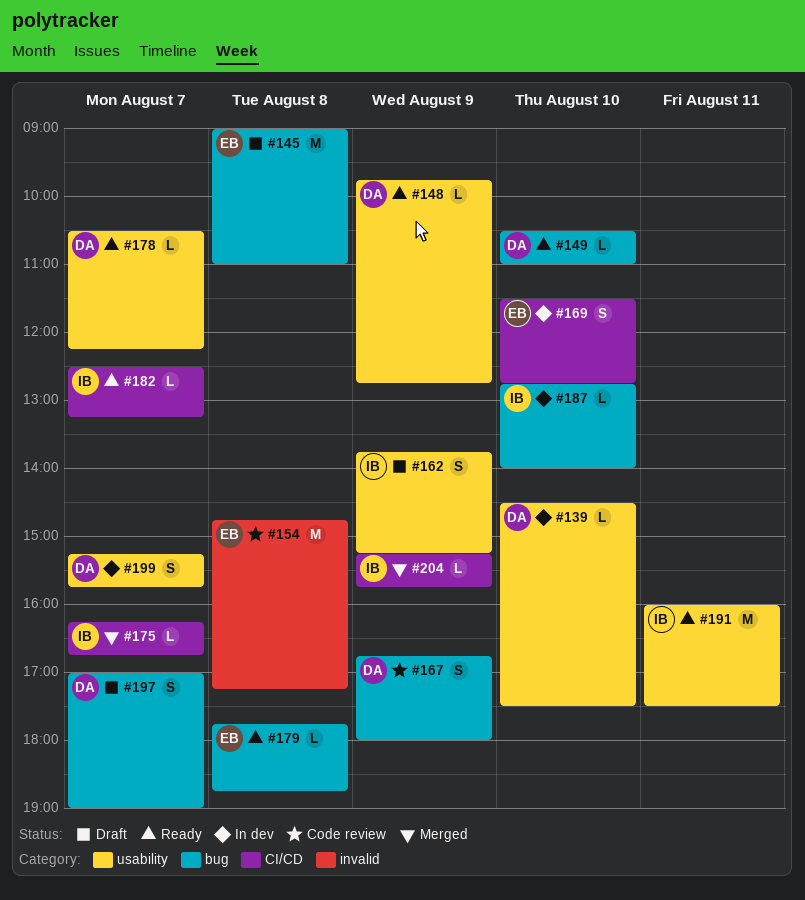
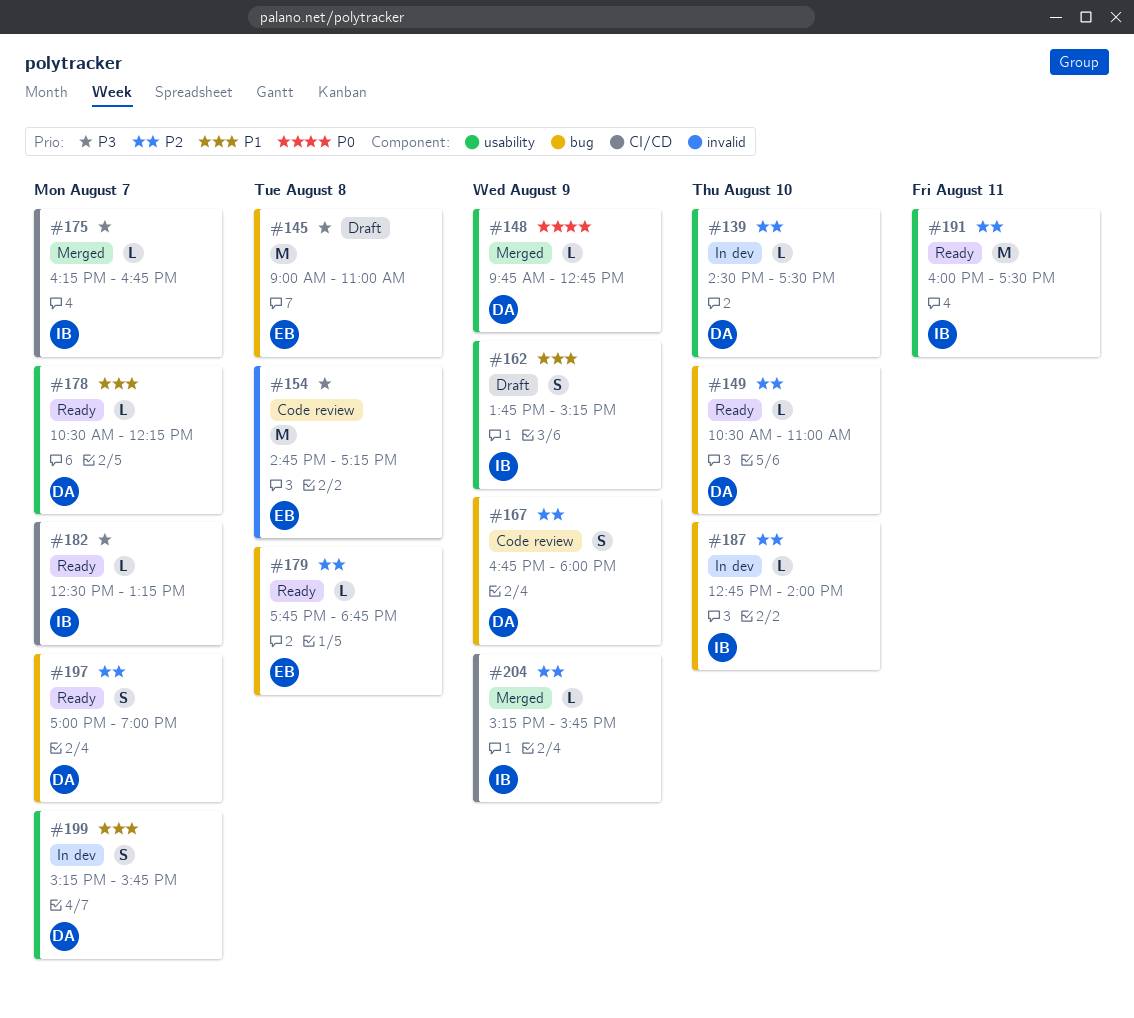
#148, status: Ready -> Merged
#169: present -> none
#197, status: Draft -> Ready

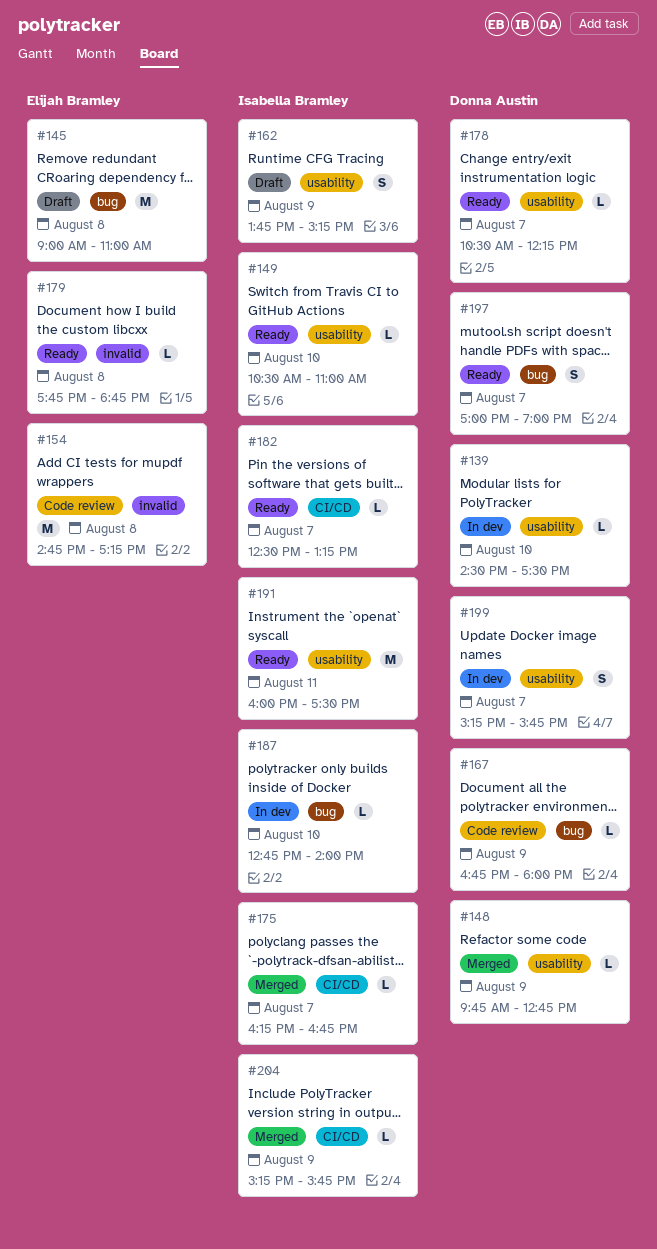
#149, owner: Donna Austin -> Isabella Bramley
#149, label: bug -> usability
#167, estimate: S -> L
#179, label: bug -> invalid

